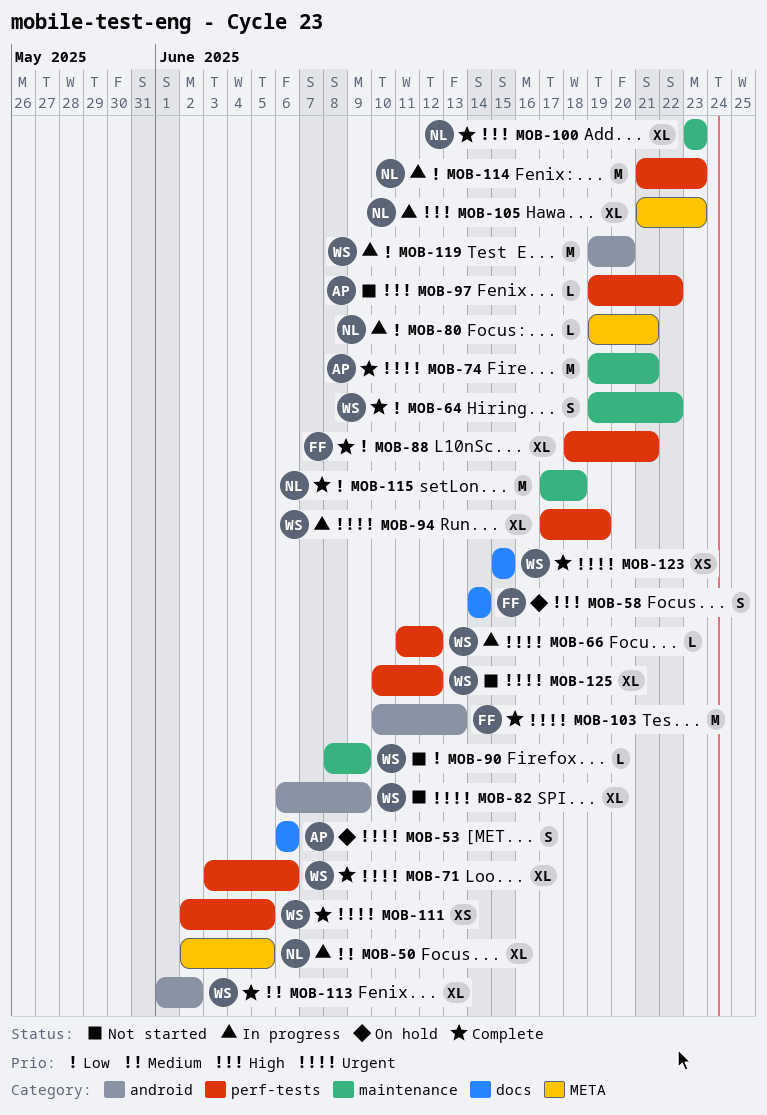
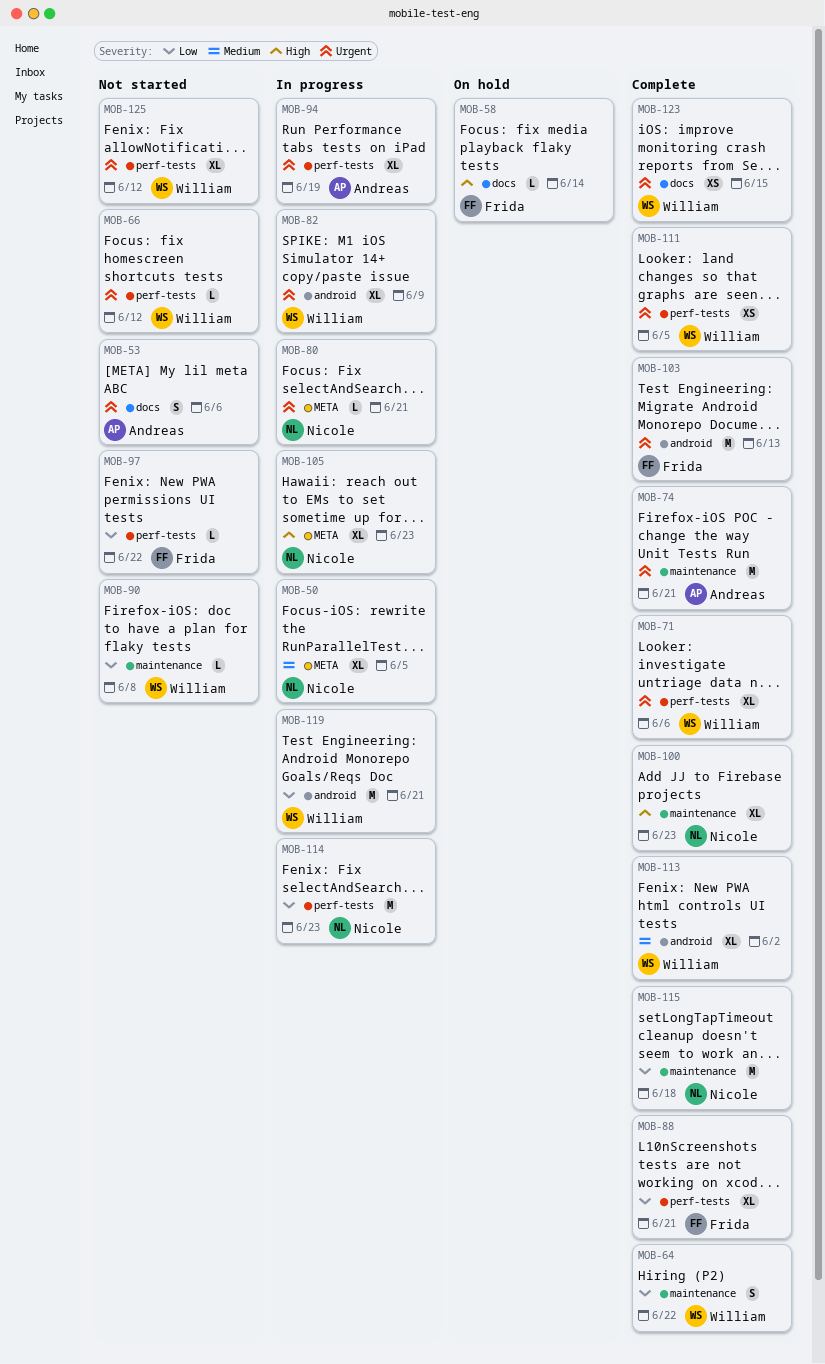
MOB-53, status: On hold -> Not started
MOB-58, estimate: S -> L
MOB-66, status: In progress -> Not started
MOB-80, priority: Low -> Urgent
MOB-82, status: Not started -> In progress
MOB-90, due: Jun 9 -> Jun 8
MOB-94, owner: William -> Andreas
MOB-97, owner: Andreas -> Frida
MOB-97, priority: High -> Low
MOB-119, due: Jun 20 -> Jun 21

